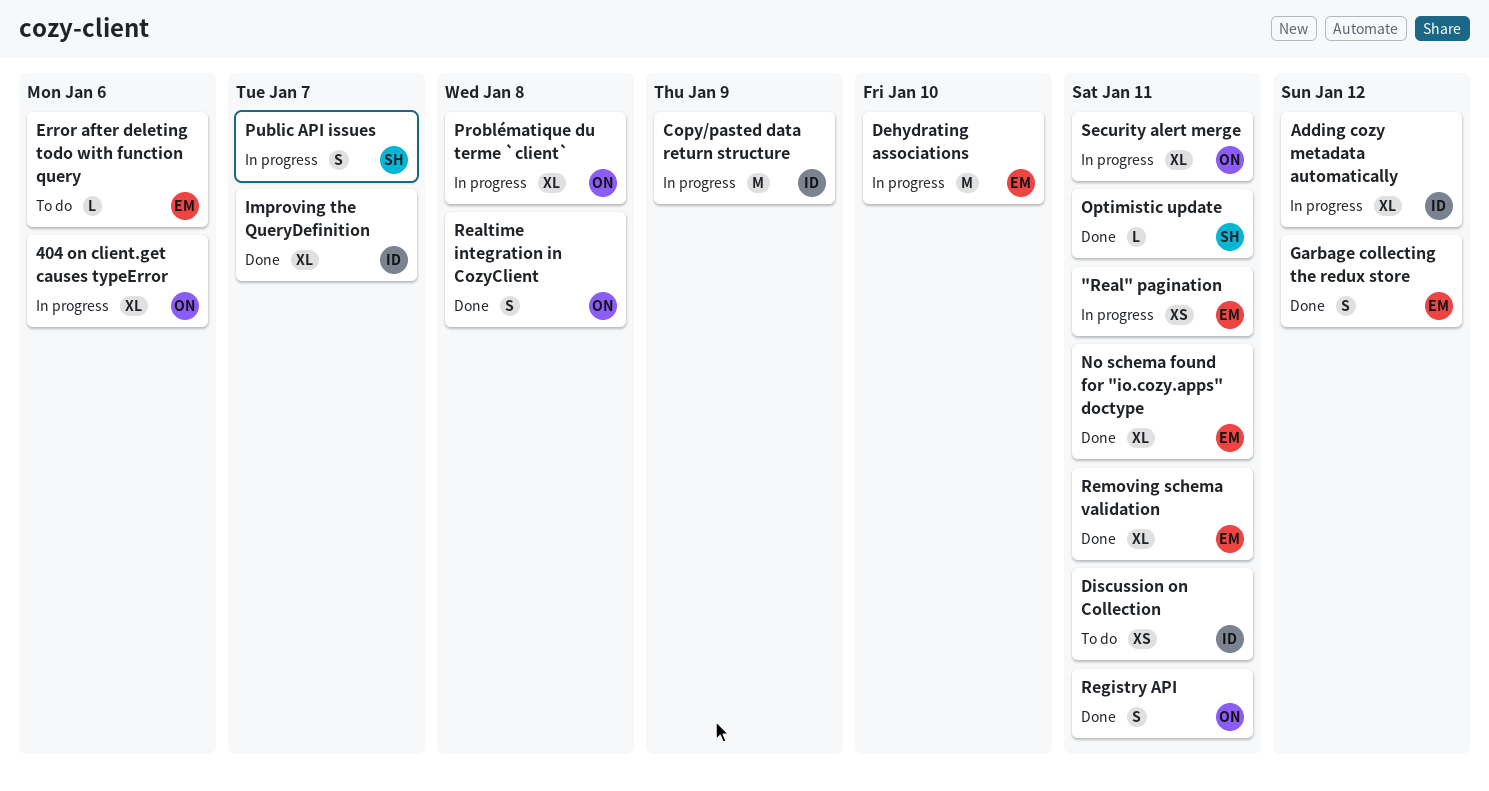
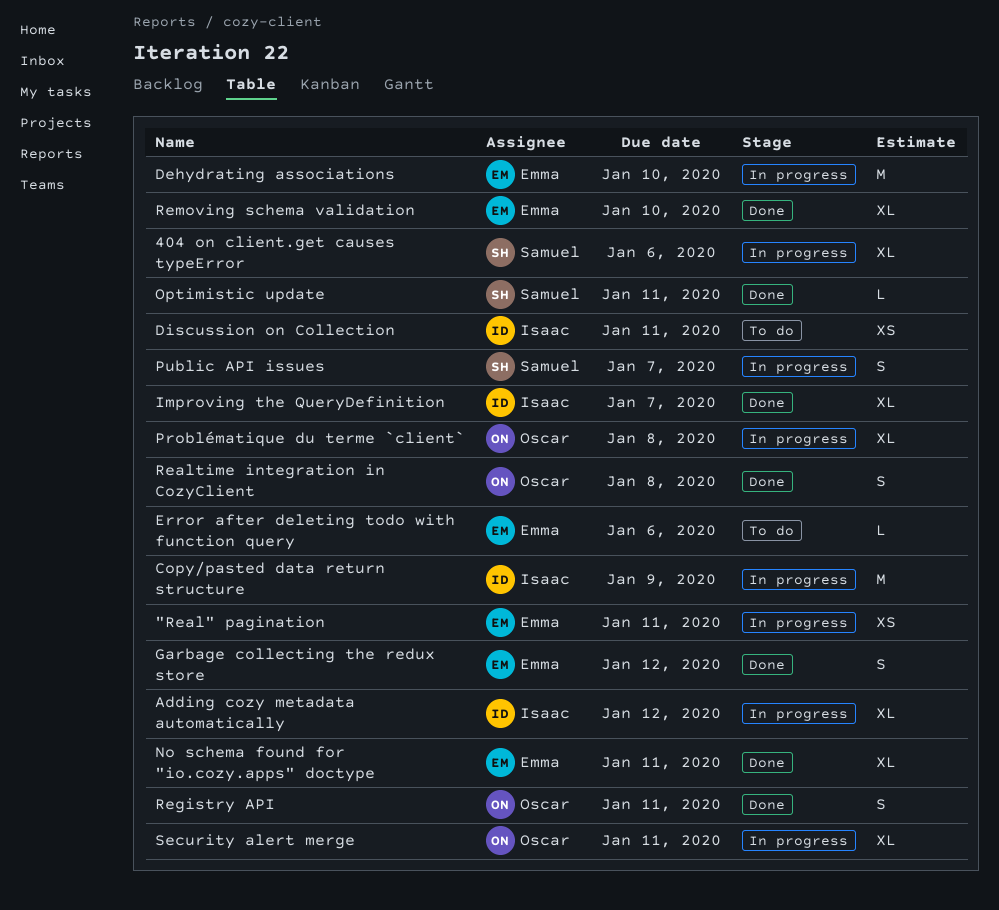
404 on client.get causes typeError, owner: Oscar -> Samuel
Removing schema validation, due: Jan 11 -> Jan 10

